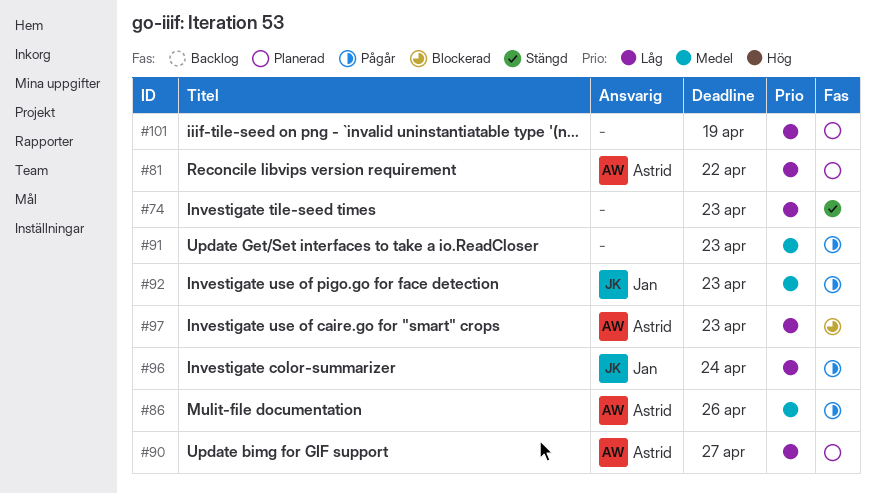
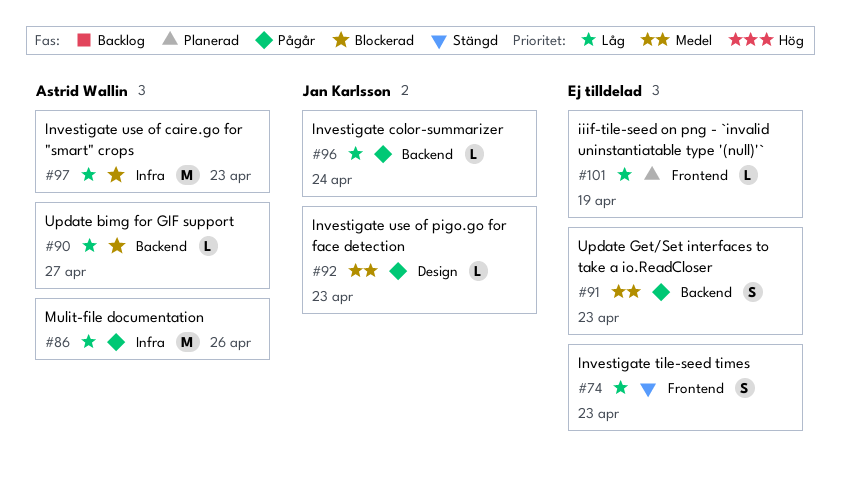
#81: present -> none
#86, priority: Medel -> Låg
#90, status: Planerad -> Blockerad

